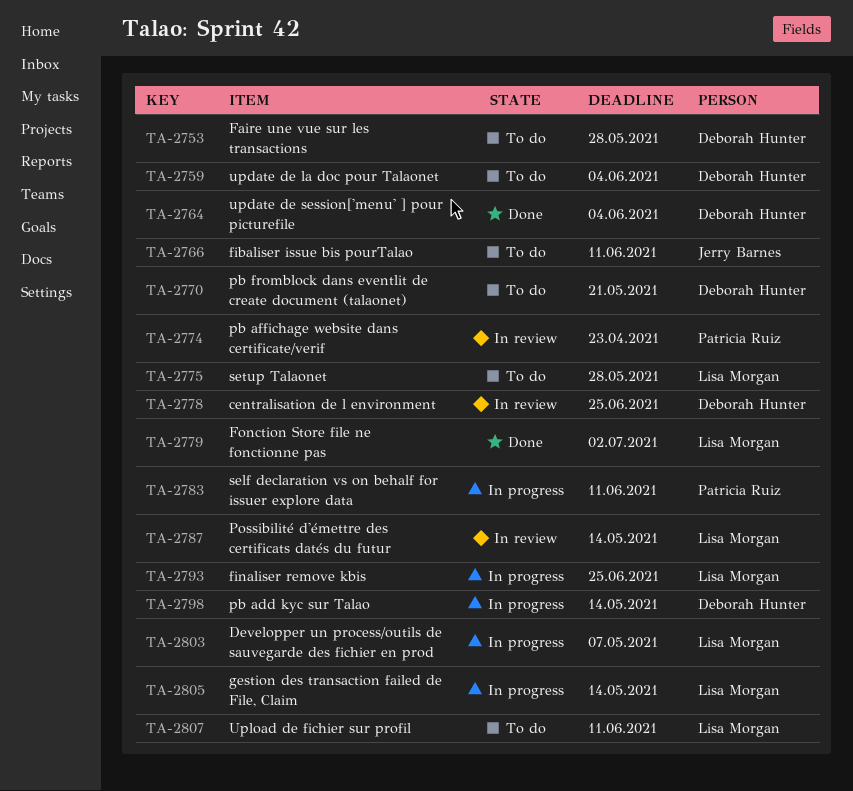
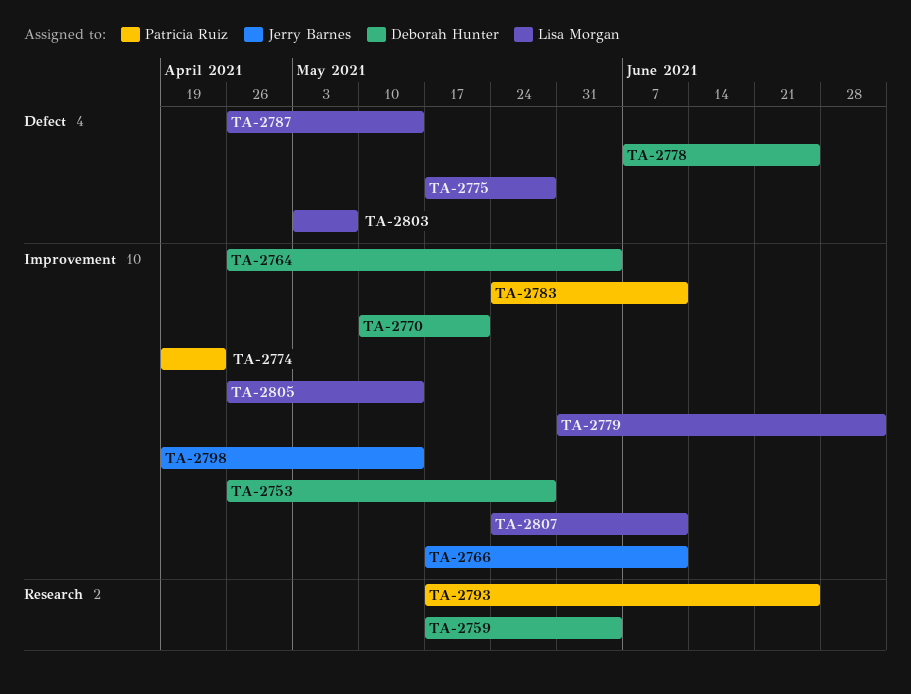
TA-2793, owner: Lisa Morgan -> Patricia Ruiz
TA-2798, owner: Deborah Hunter -> Jerry Barnes

